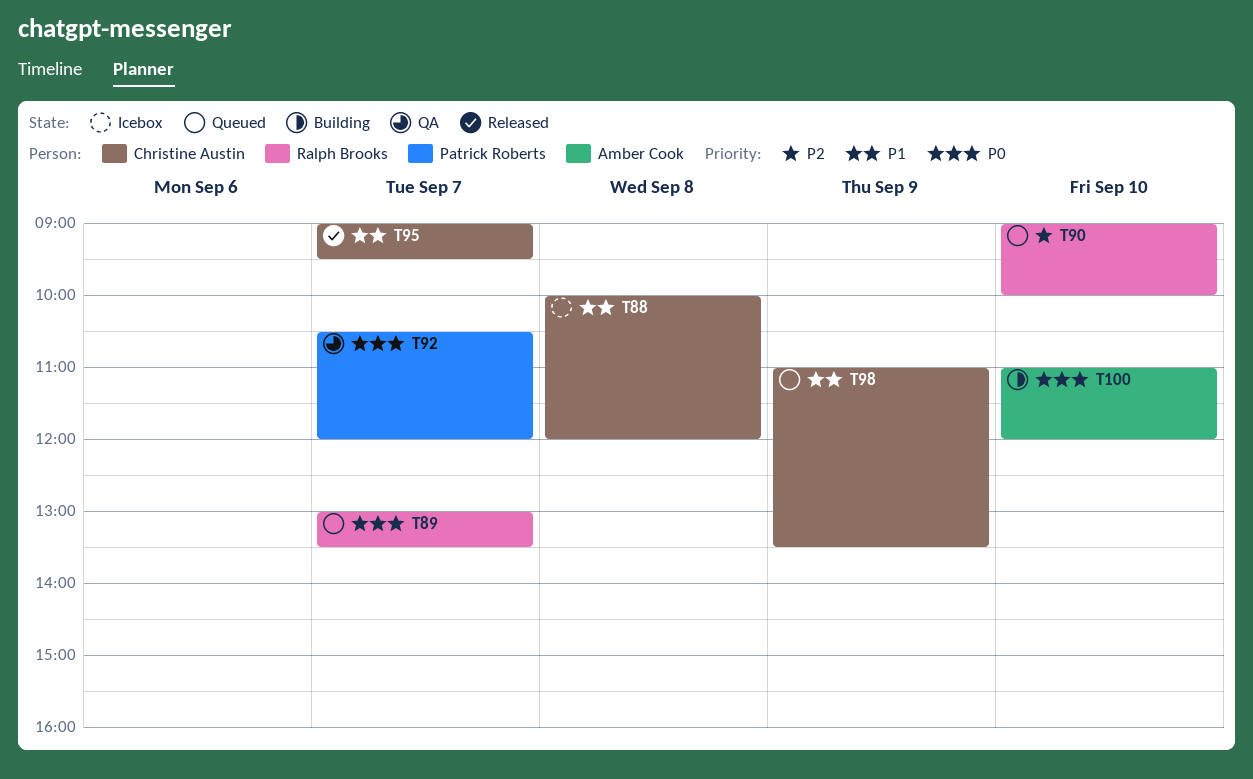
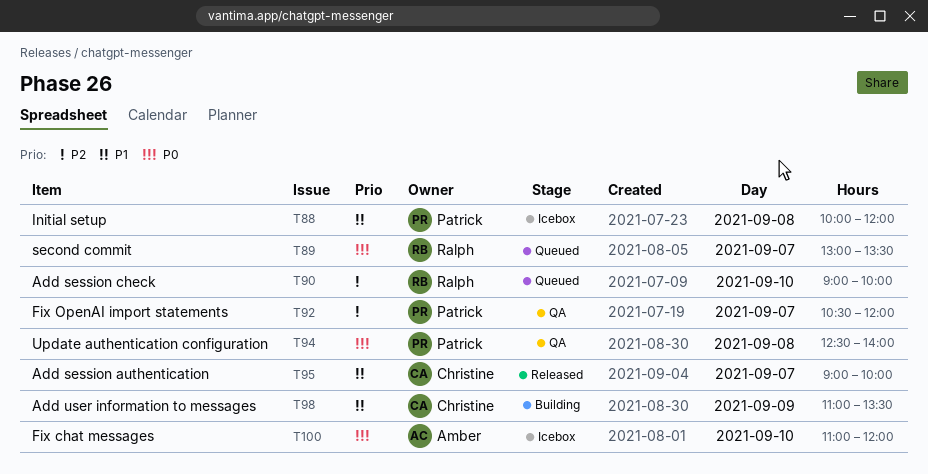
T88, owner: Christine Austin -> Patrick Roberts
T92, priority: P0 -> P2
T94: none -> present
T95, ends: 09:30 -> 10:00
T98, status: Queued -> Building
T100, status: Building -> Icebox

